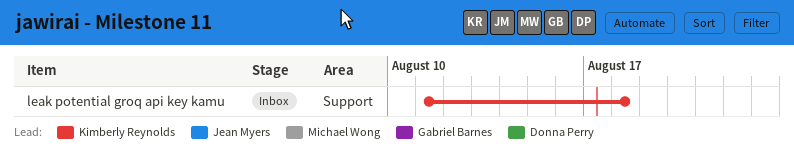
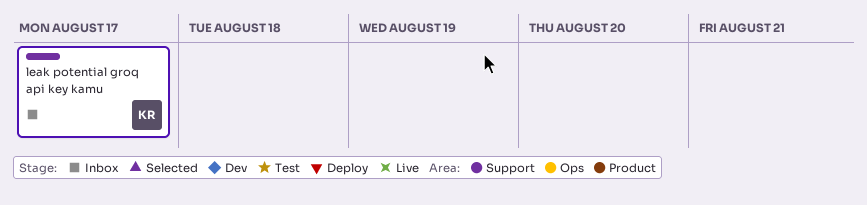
leak potential groq api key kamu, due: Aug 18 -> Aug 17

